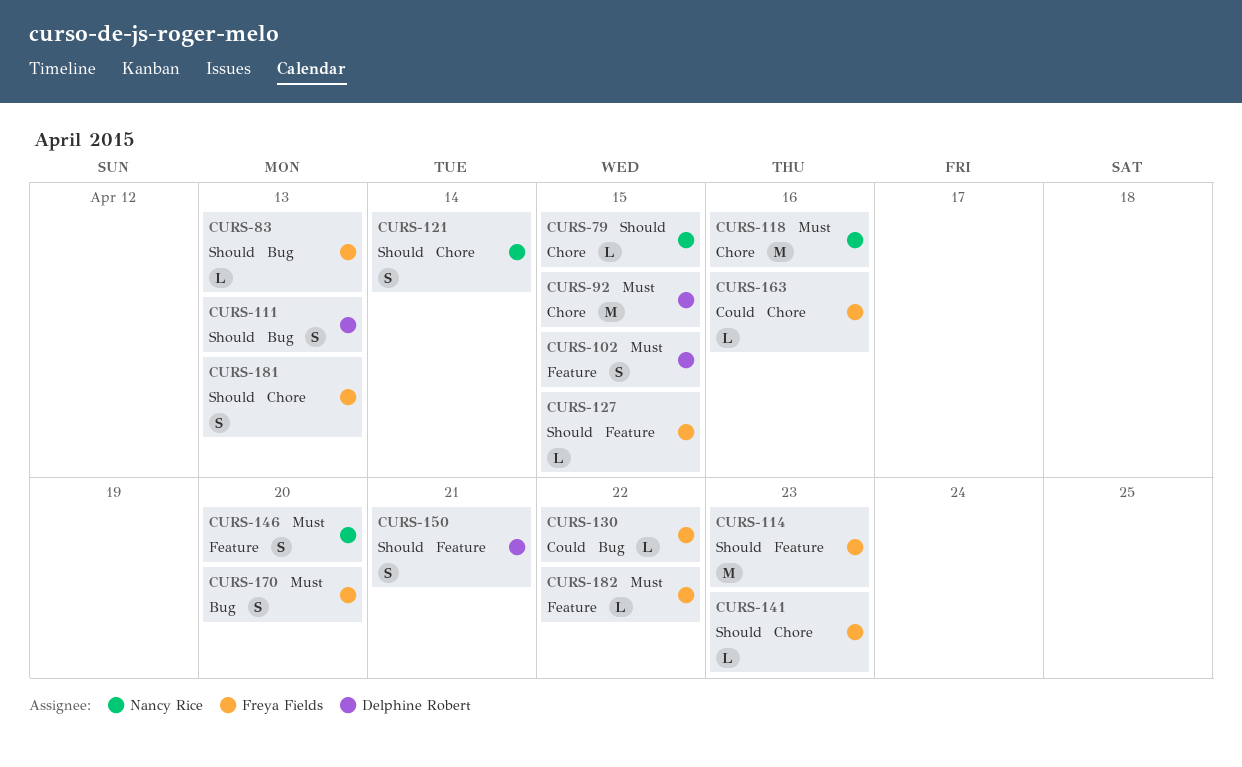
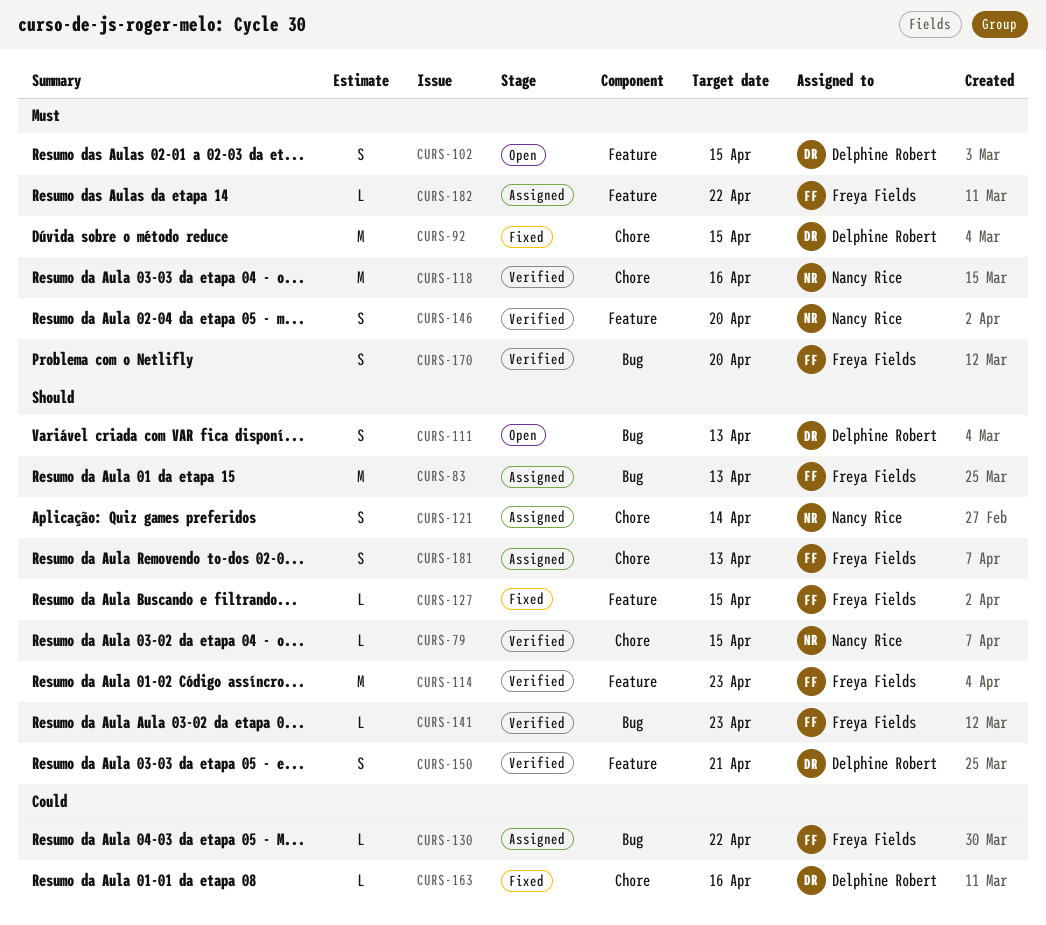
CURS-83, estimate: L -> M
CURS-141, label: Chore -> Bug
CURS-163, owner: Freya Fields -> Delphine Robert

